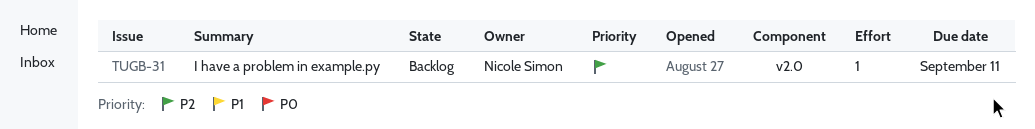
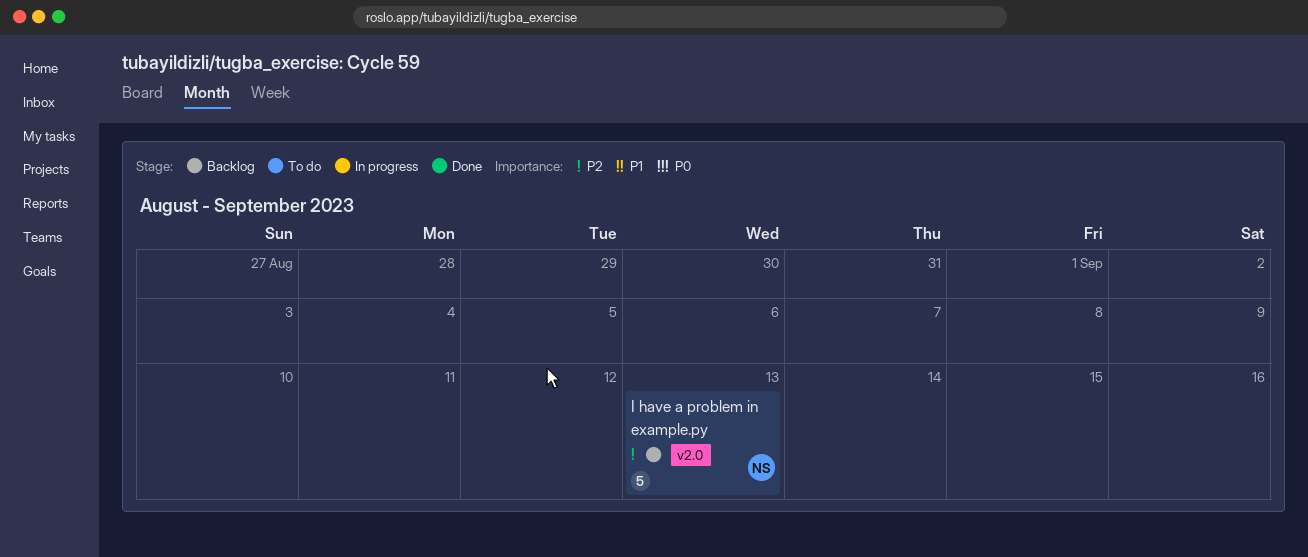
I have a problem in example.py, estimate: 1 -> 5
I have a problem in example.py, due: Sep 11 -> Sep 13

